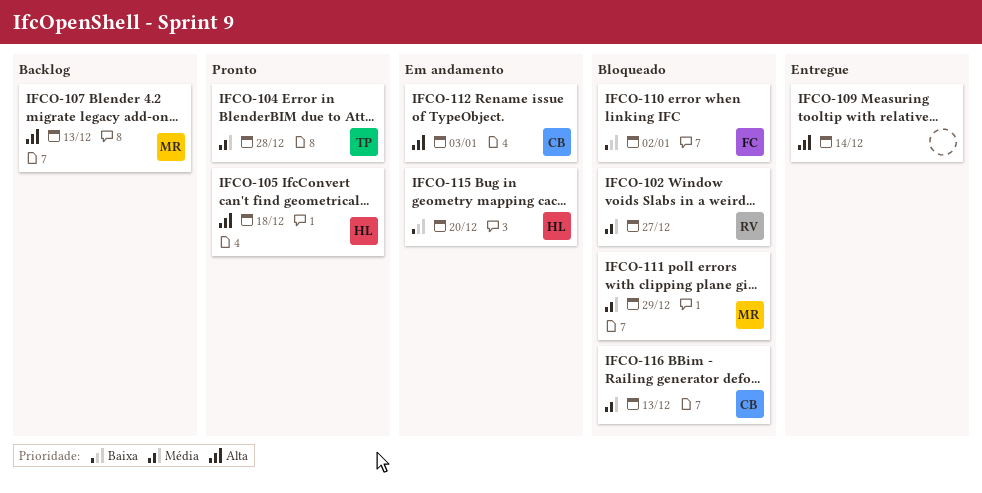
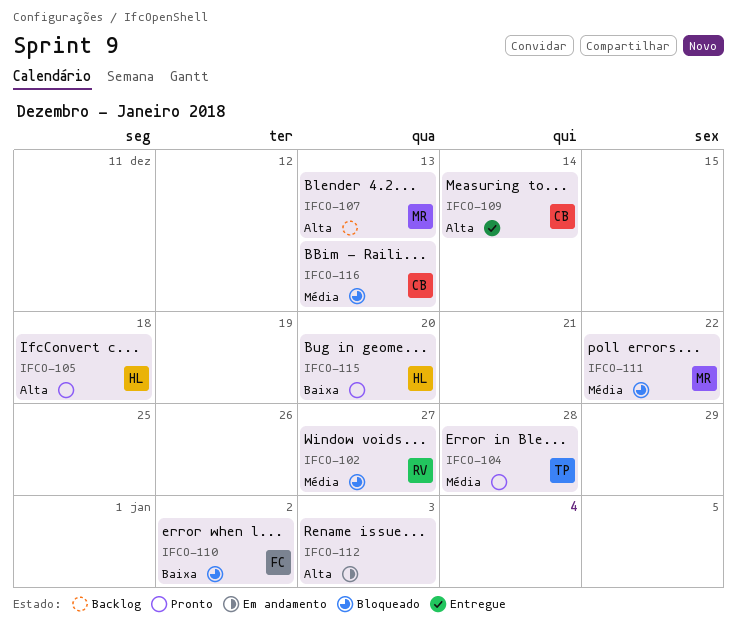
IFCO-109, owner: none -> CB
IFCO-111, due: Dec 29 -> Dec 22
IFCO-112, owner: CB -> none
IFCO-115, status: Em andamento -> Pronto

